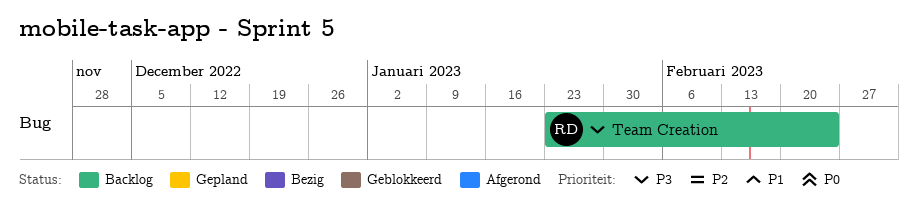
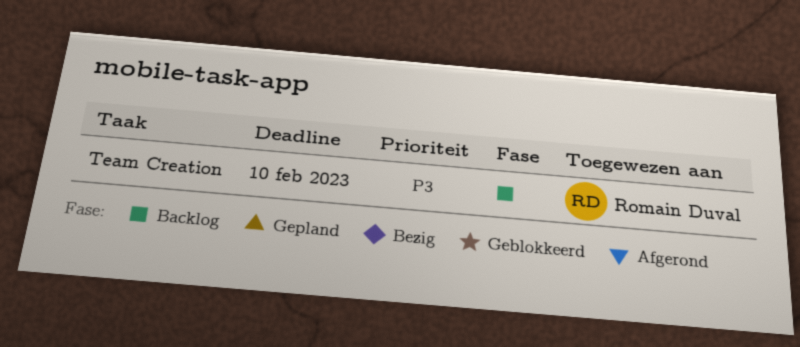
Team Creation, due: Feb 24 -> Feb 10

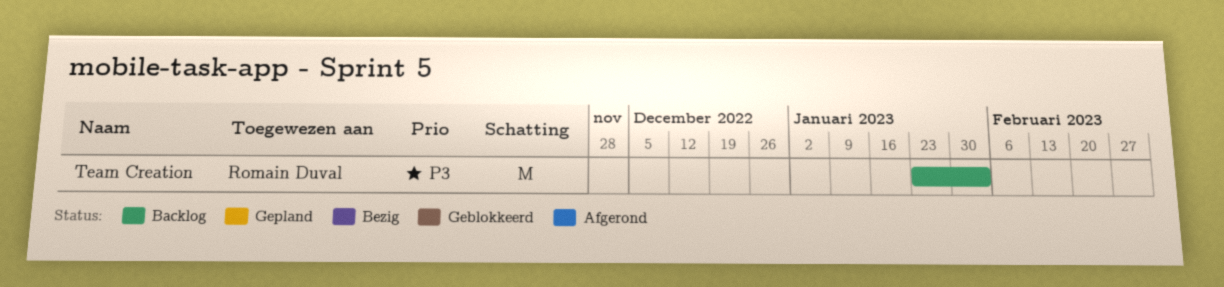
Team Creation, due: Feb 10 -> Feb 3

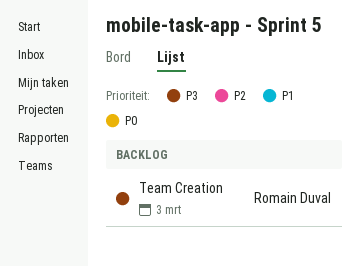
Team Creation, due: Feb 3 -> Mar 3

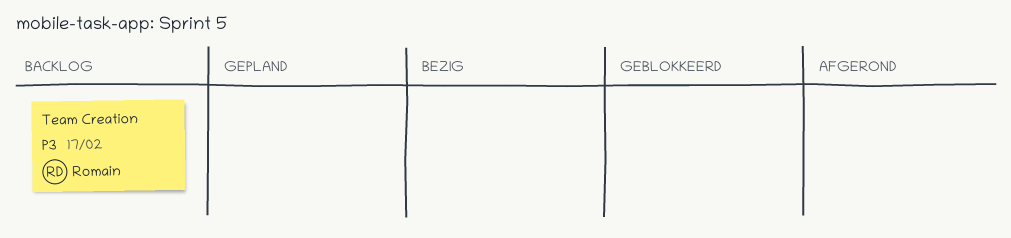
Team Creation, due: Mar 3 -> Feb 17

